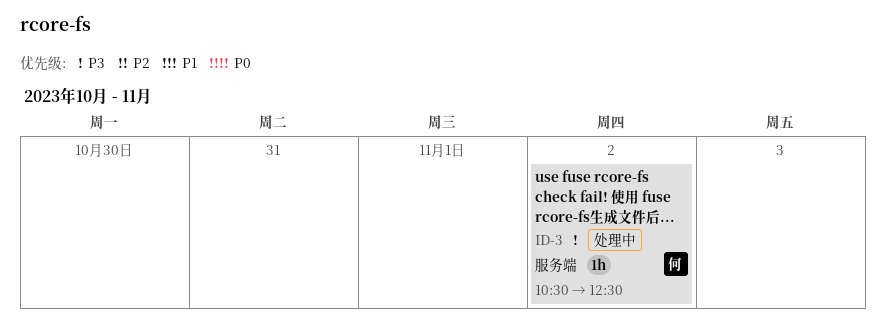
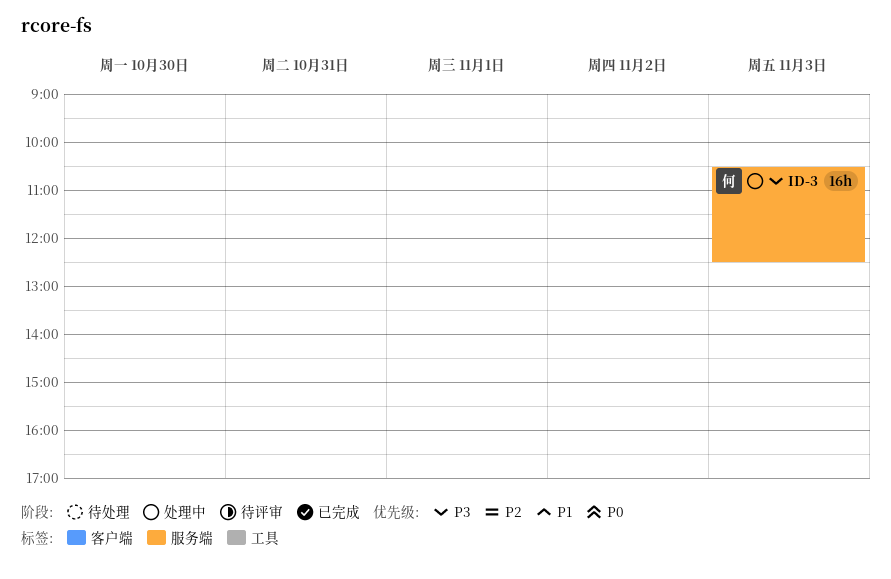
ID-3, estimate: 1h -> 16h
ID-3, day: Nov 2 -> Nov 3

